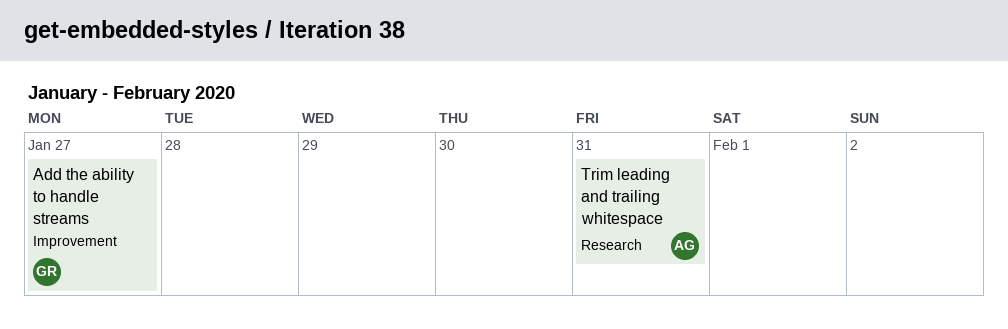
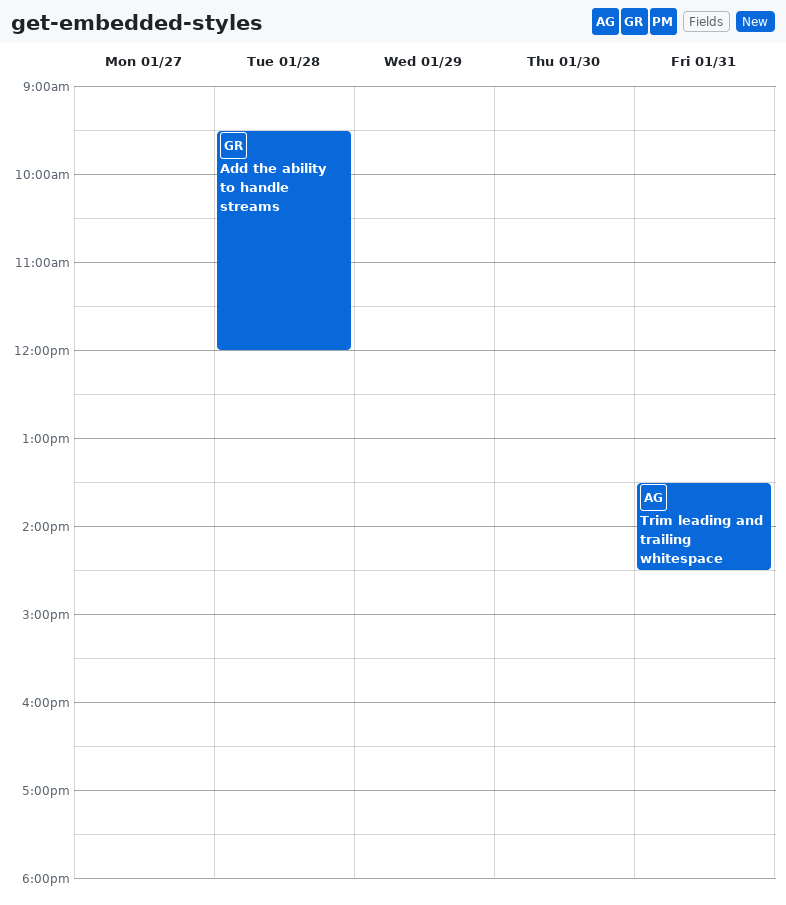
Add the ability to handle streams, day: Jan 27 -> Jan 28

